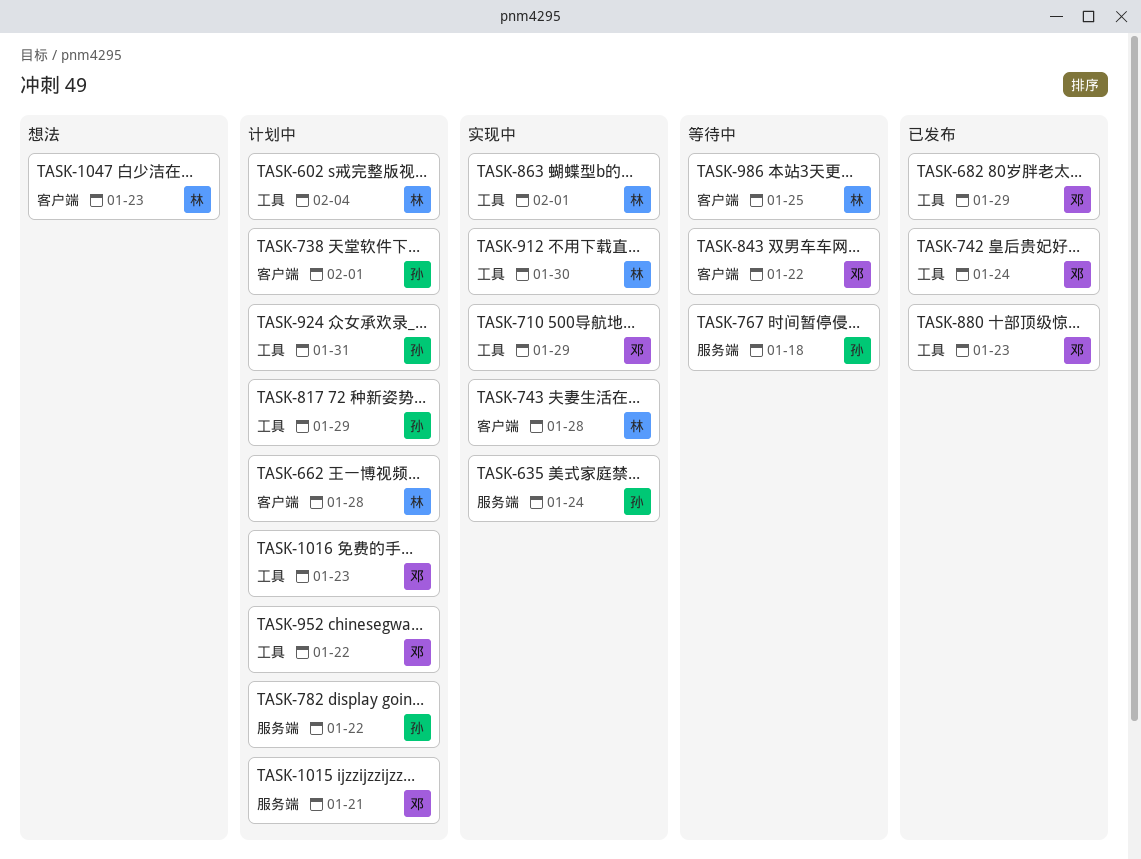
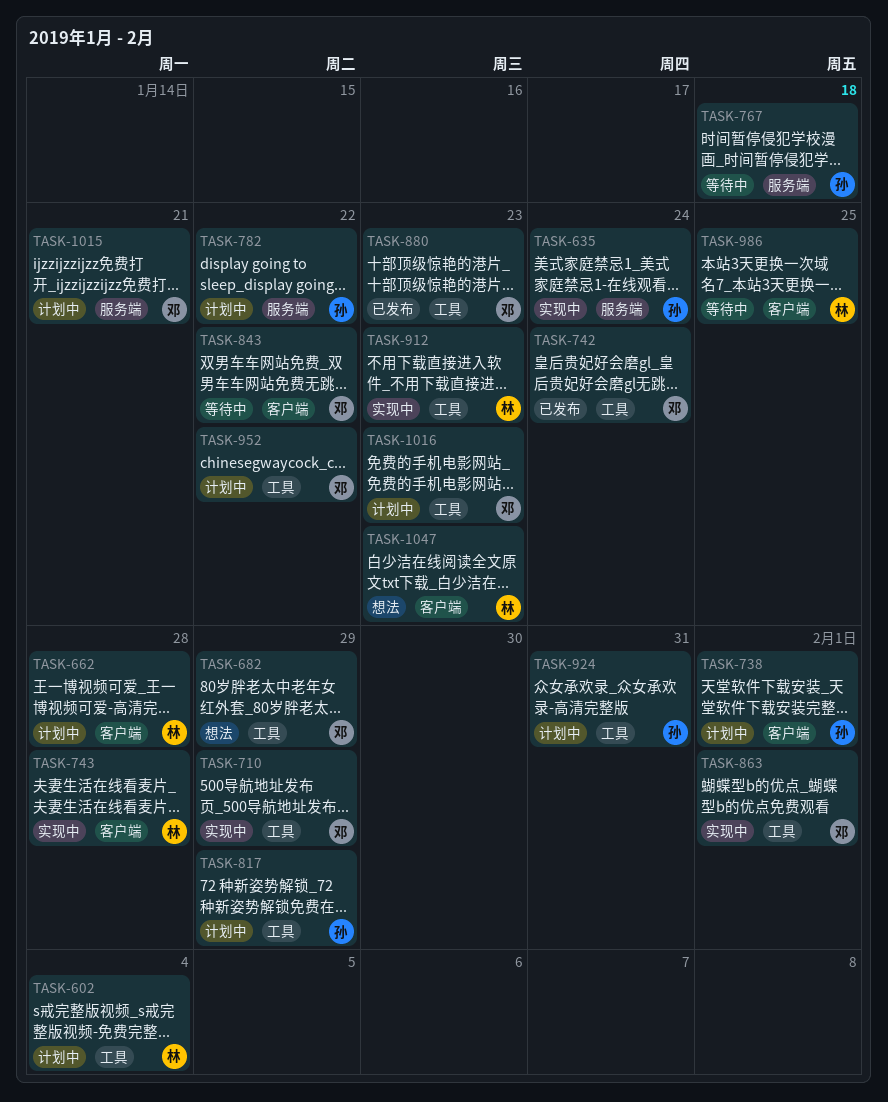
TASK-682, status: 已发布 -> 想法
TASK-863, owner: 林 -> 邓
TASK-912, due: Jan 30 -> Jan 23

